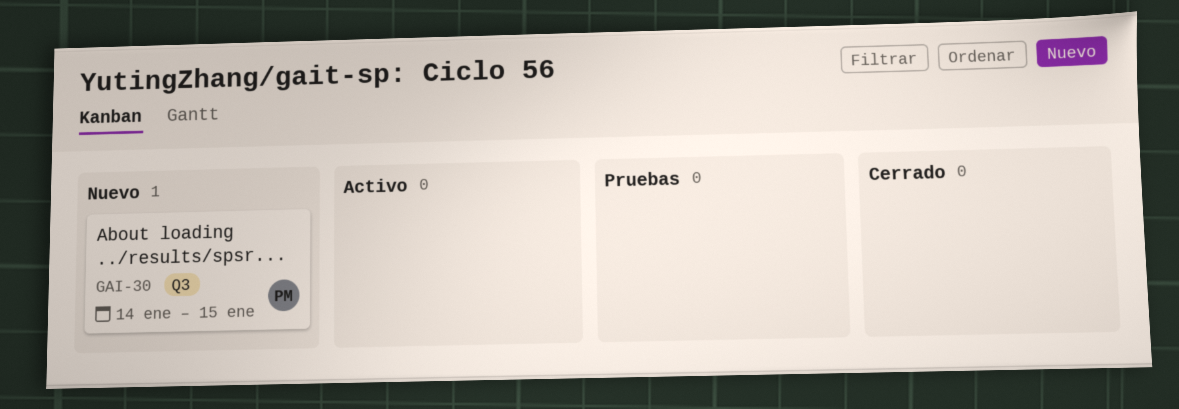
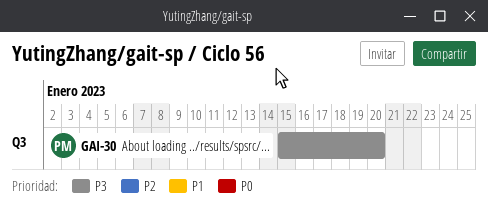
GAI-30, start: Jan 14 -> Jan 15
GAI-30, due: Jan 15 -> Jan 20

